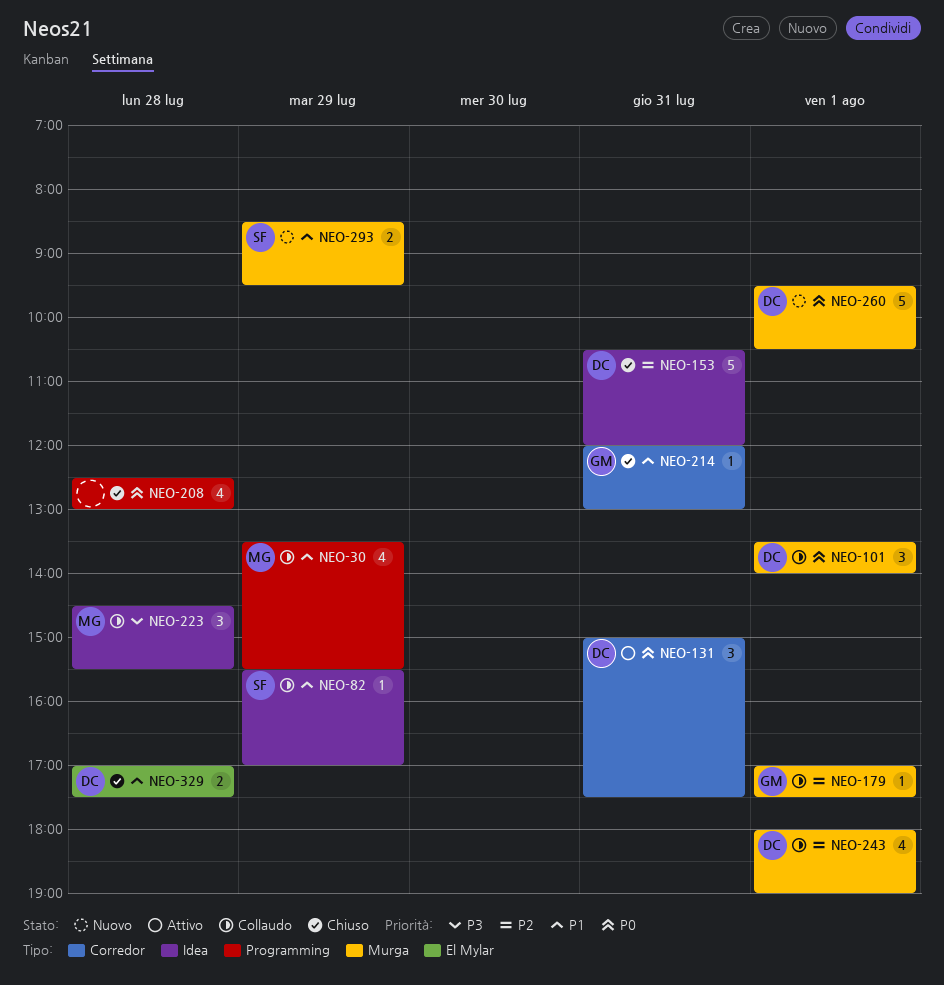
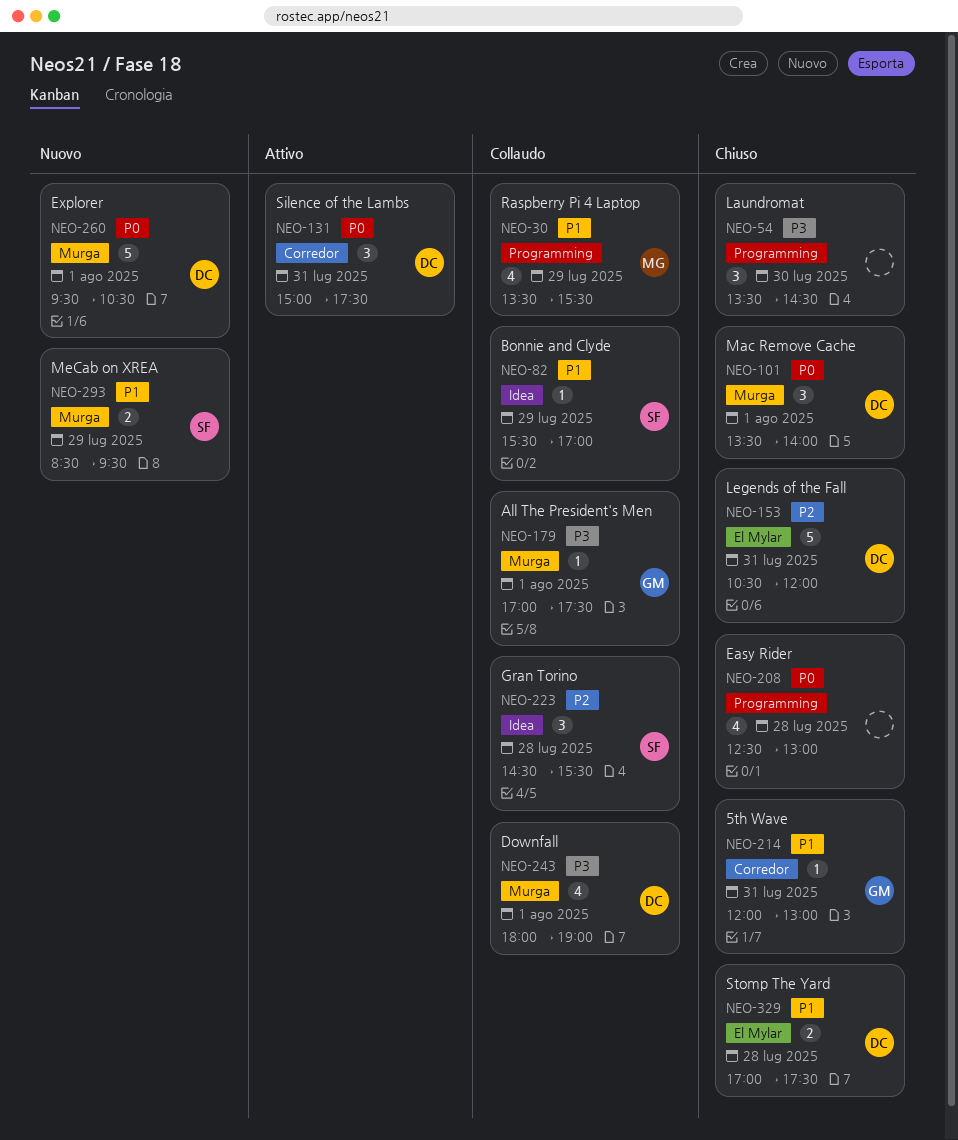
NEO-54: none -> present
NEO-101, status: Collaudo -> Chiuso
NEO-153, label: Idea -> El Mylar
NEO-179, priority: P2 -> P3
NEO-223, owner: MG -> SF
NEO-223, priority: P3 -> P2
NEO-243, priority: P2 -> P3

